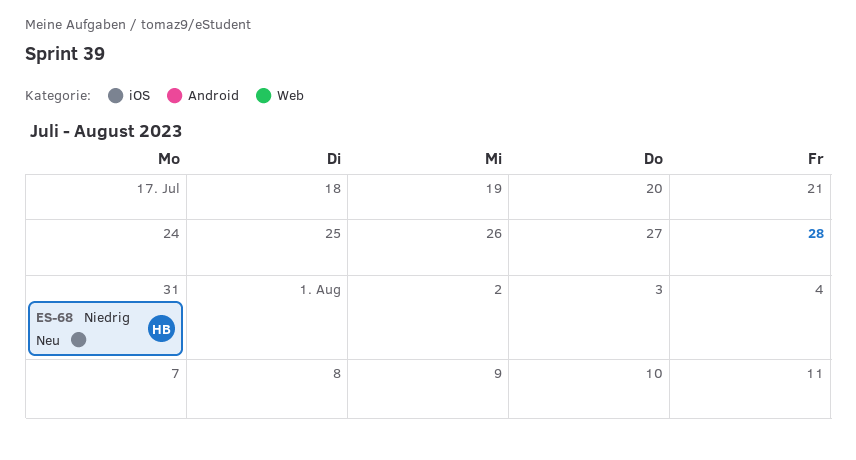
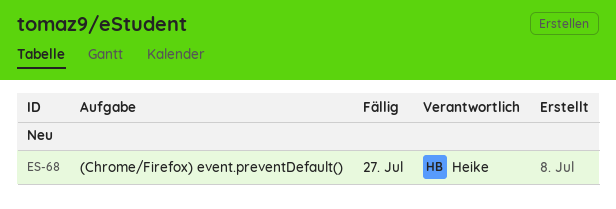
ES-68, due: Jul 31 -> Jul 27

